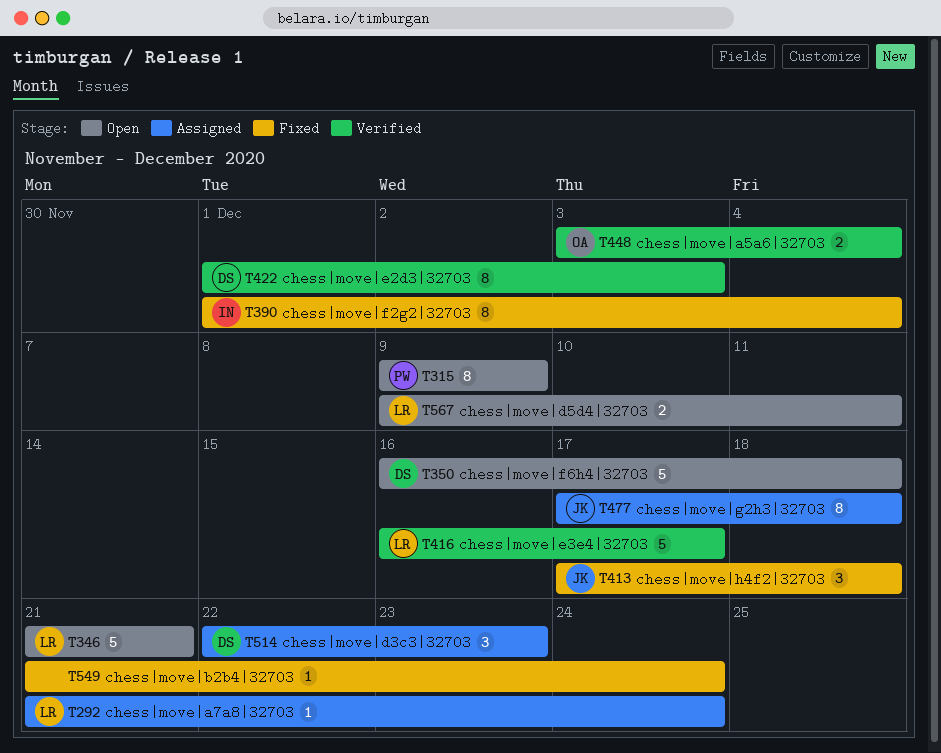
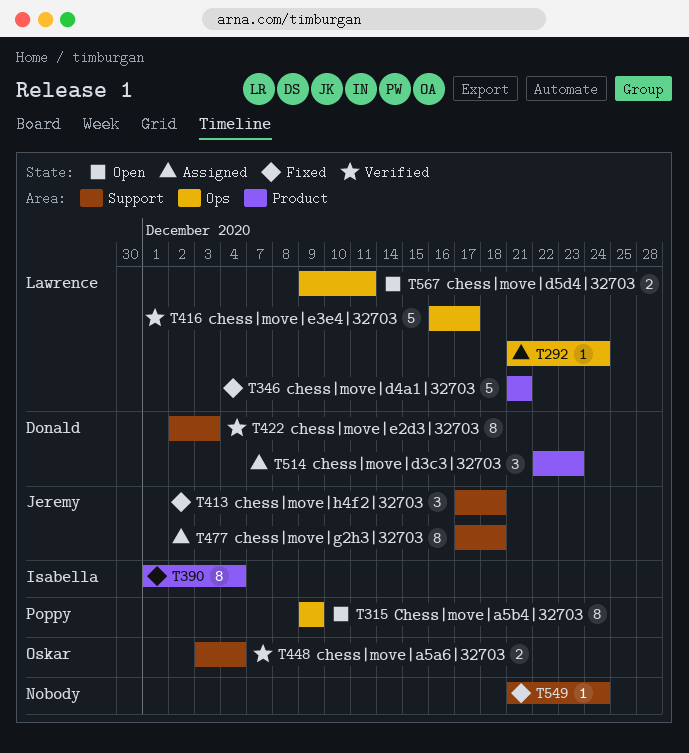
T346, status: Open -> Fixed
T350: present -> none
T422, start: Dec 1 -> Dec 2

